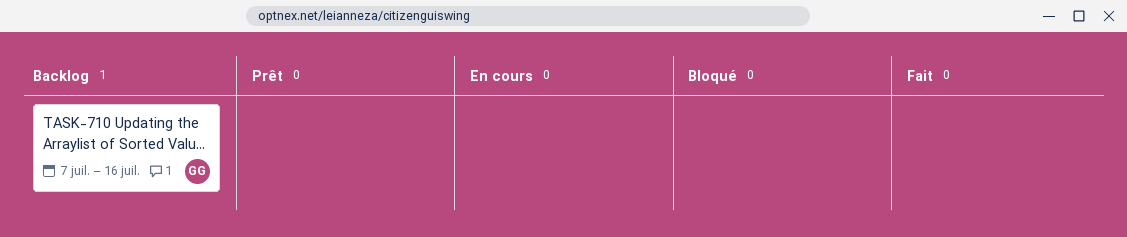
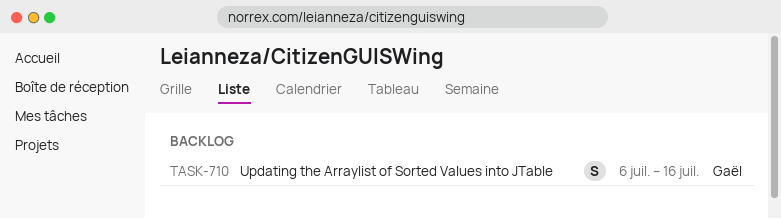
TASK-710, start: Jul 7 -> Jul 6

